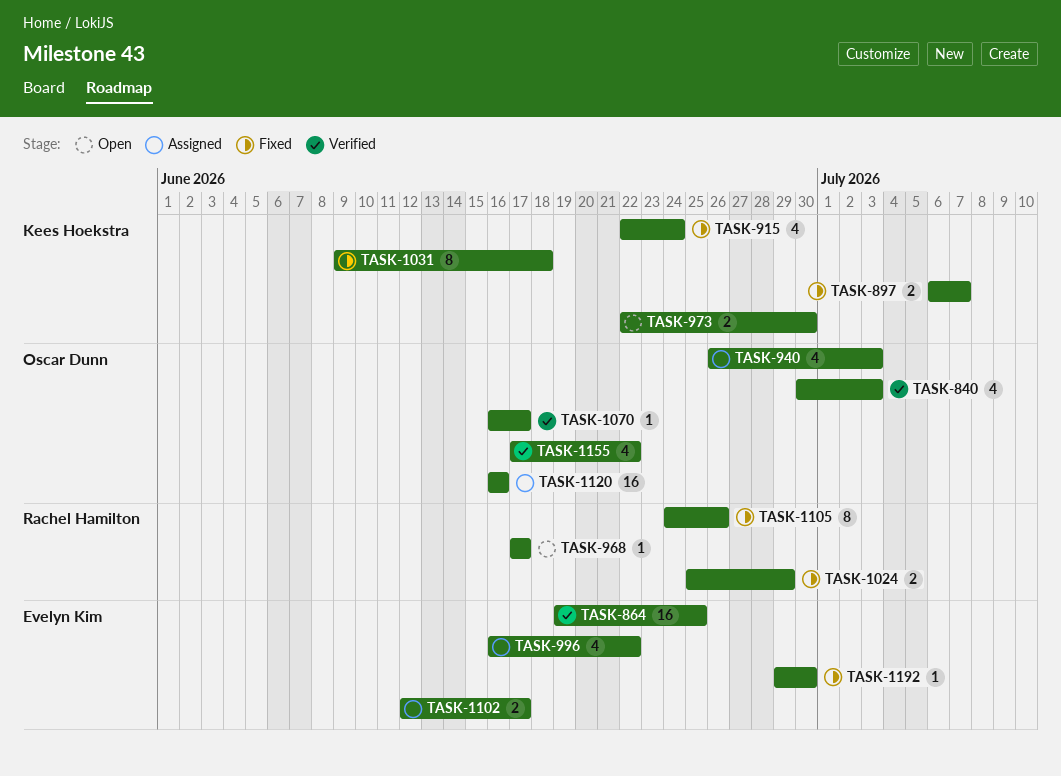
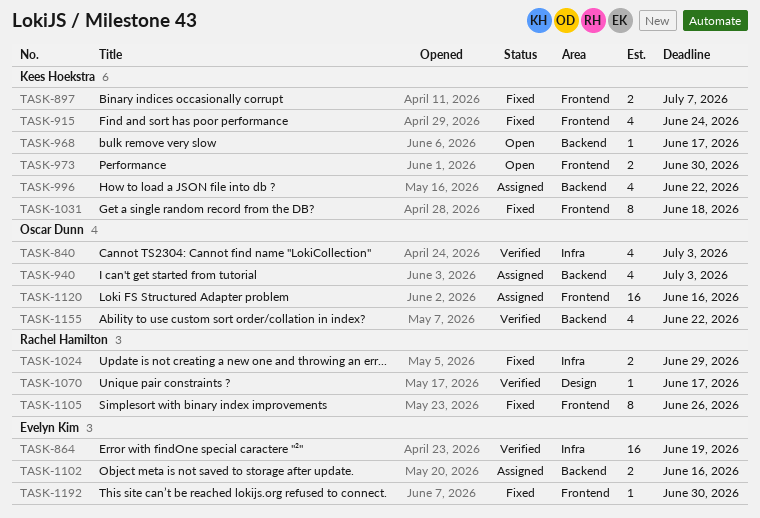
TASK-864, due: Jun 25 -> Jun 19
TASK-968, owner: Rachel Hamilton -> Kees Hoekstra
TASK-996, owner: Evelyn Kim -> Kees Hoekstra
TASK-1070, owner: Oscar Dunn -> Rachel Hamilton
TASK-1102, due: Jun 17 -> Jun 16

